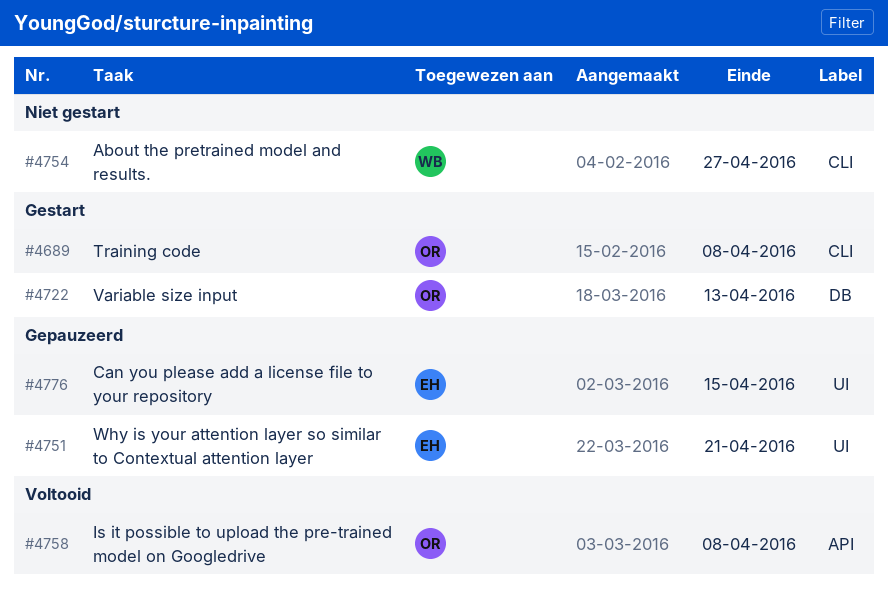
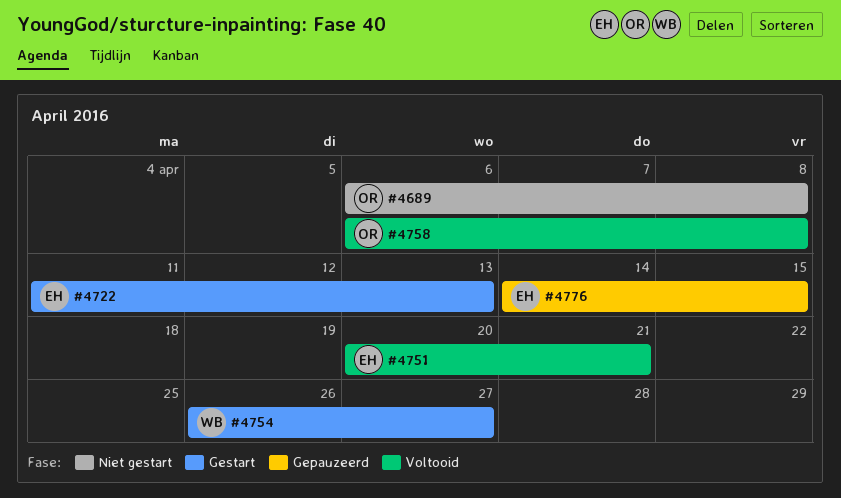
#4689, status: Gestart -> Niet gestart
#4722, owner: OR -> EH
#4751, status: Gepauzeerd -> Voltooid
#4754, status: Niet gestart -> Gestart

